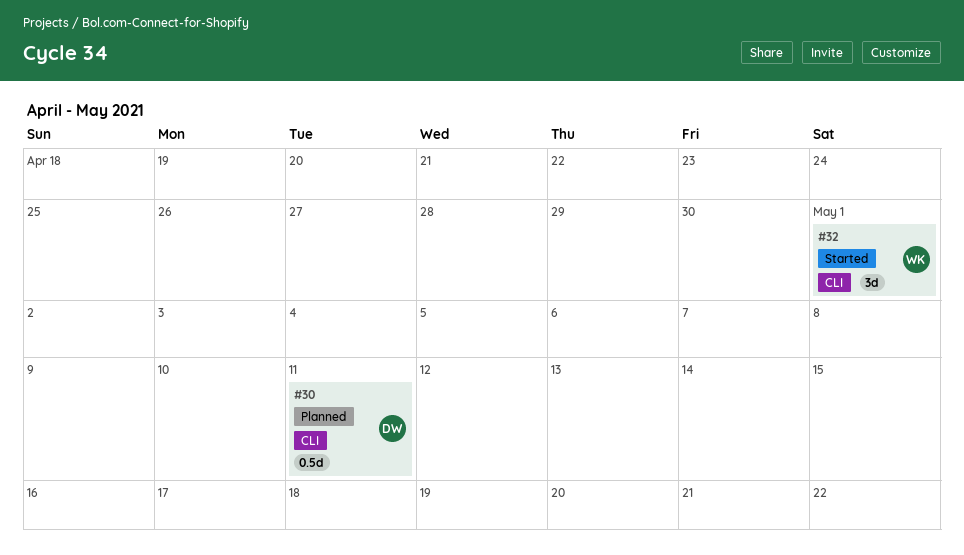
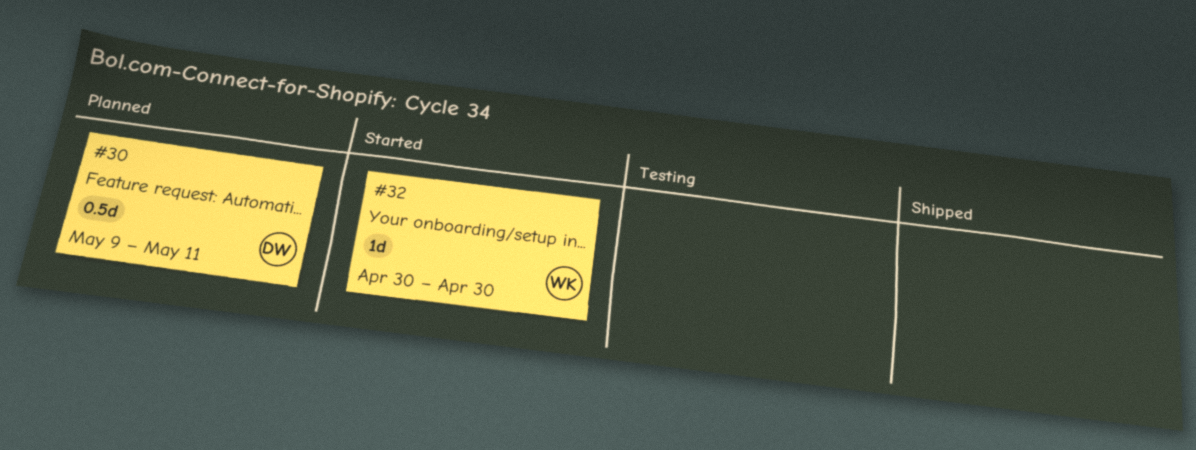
#32, estimate: 3d -> 1d
#32, due: May 1 -> Apr 30

